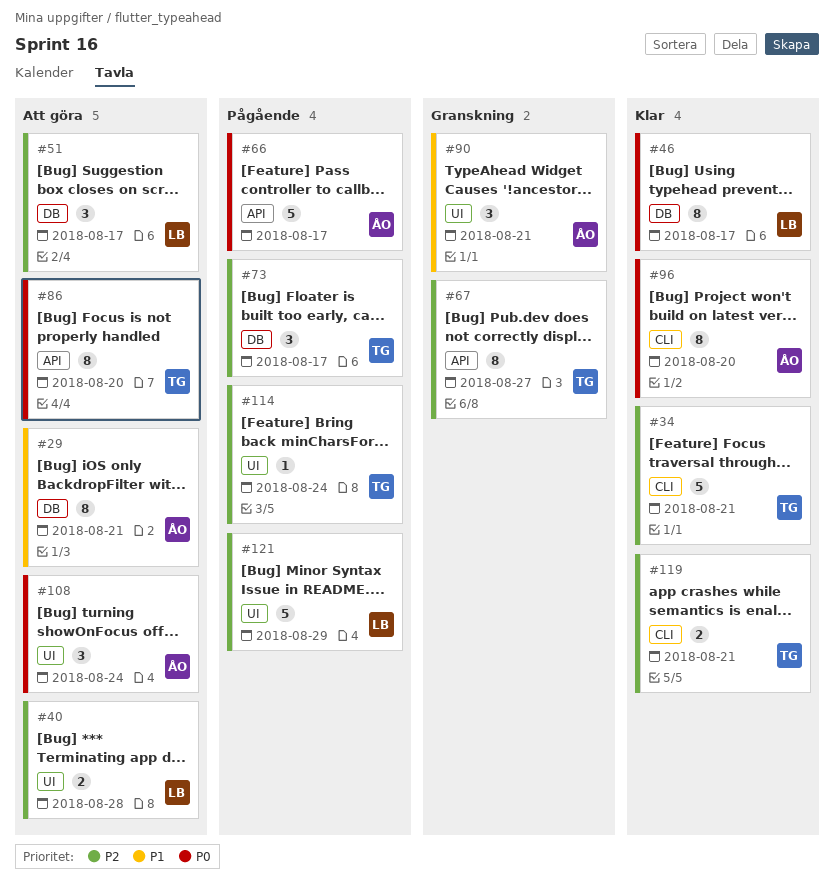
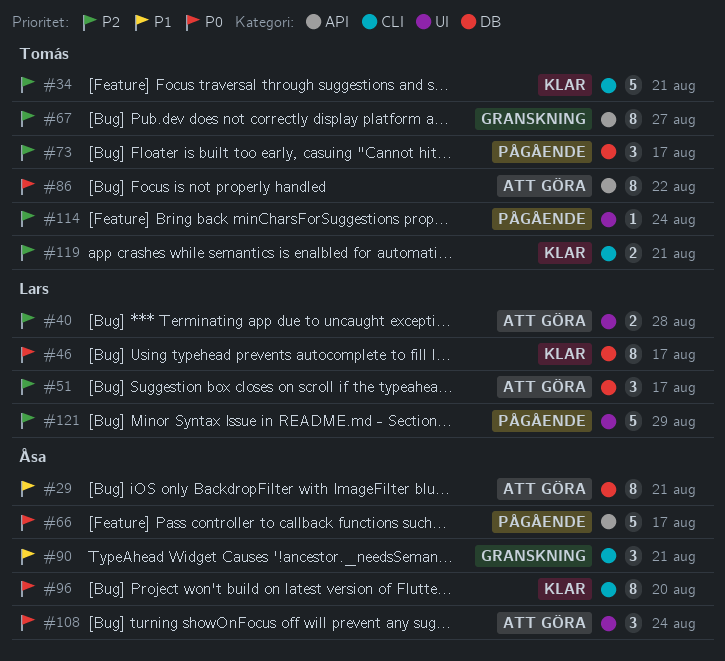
#86, due: Aug 20 -> Aug 22
#90, label: UI -> CLI

